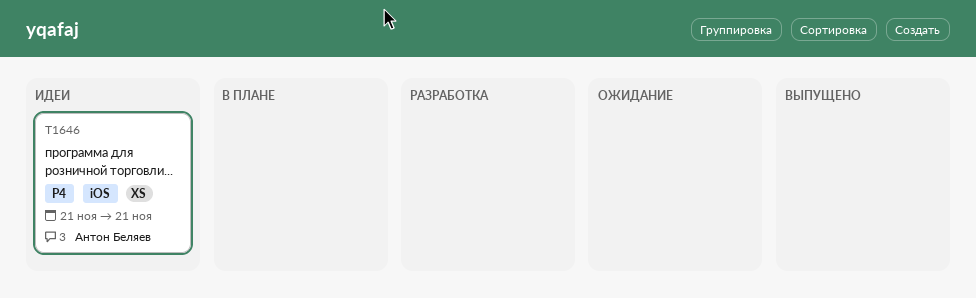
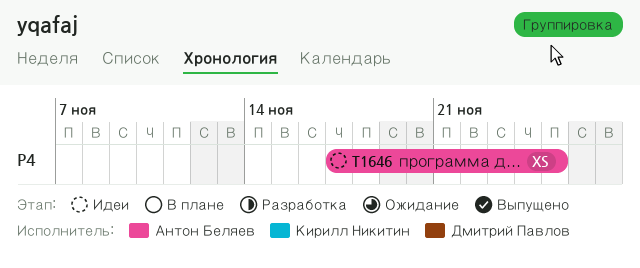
T1646, start: Nov 21 -> Nov 17
T1646, due: Nov 21 -> Nov 25

